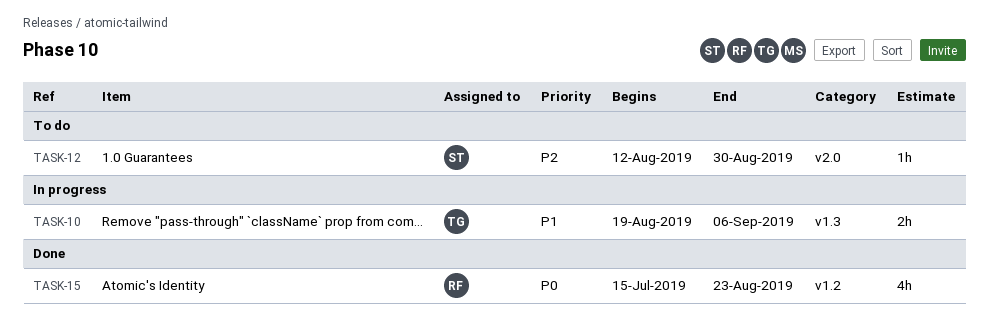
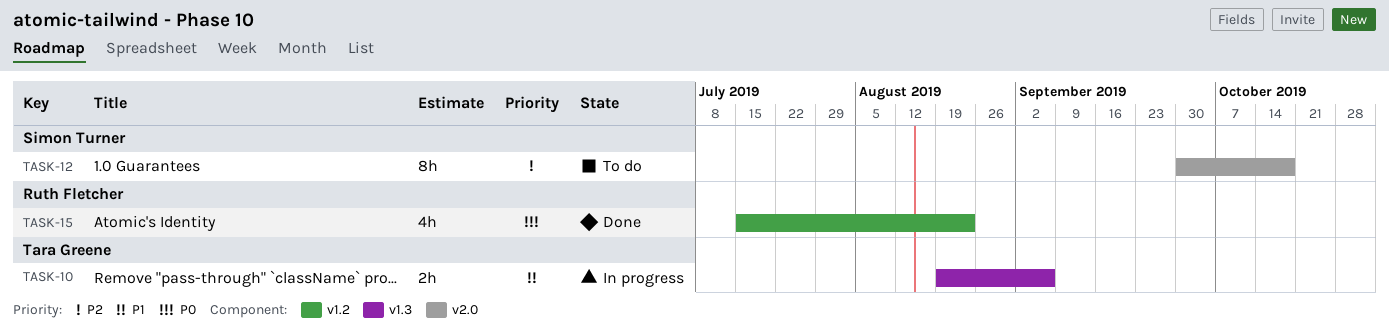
TASK-12, estimate: 1h -> 8h
TASK-12, start: Aug 12 -> Sep 30
TASK-12, due: Aug 30 -> Oct 18

